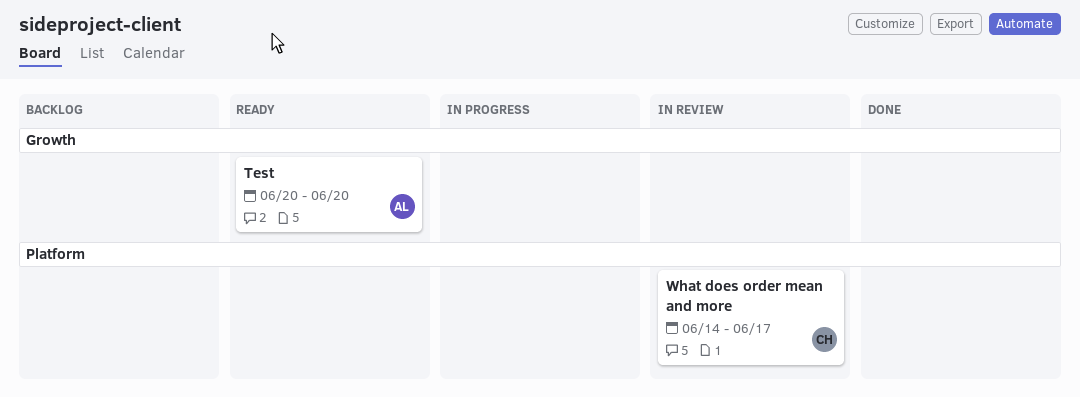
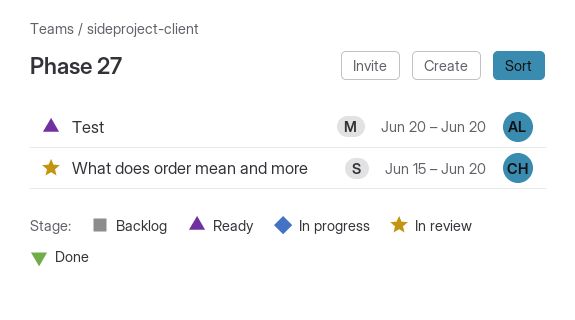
What does order mean and more, start: Jun 14 -> Jun 15
What does order mean and more, due: Jun 17 -> Jun 20

